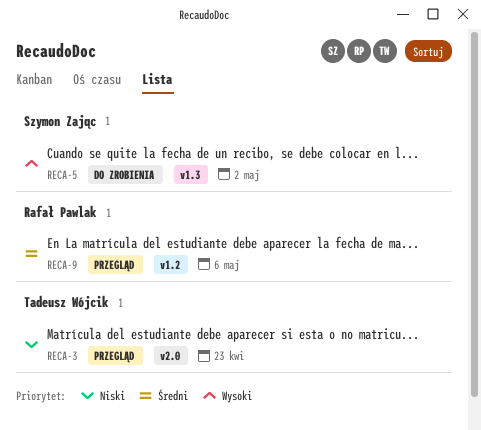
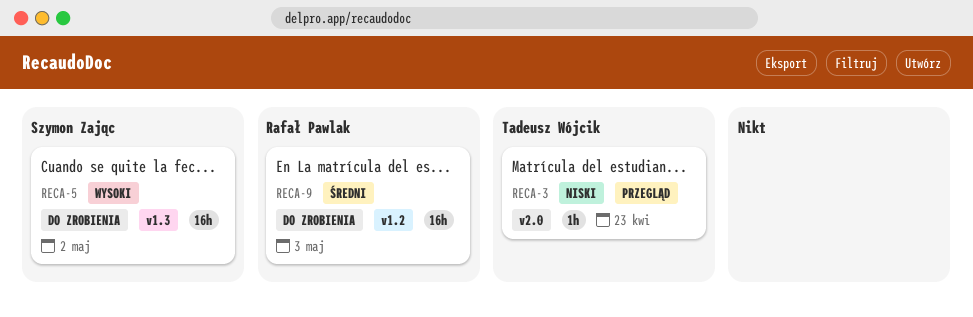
RECA-9, status: Przegląd -> Do zrobienia
RECA-9, due: May 6 -> May 3

